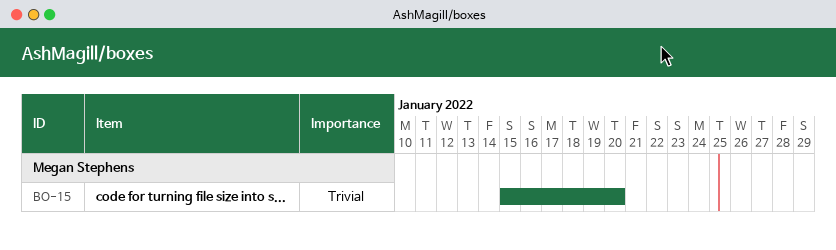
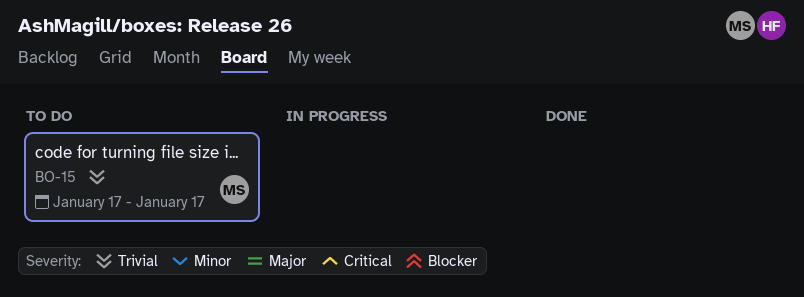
BO-15, start: Jan 15 -> Jan 17
BO-15, due: Jan 20 -> Jan 17

